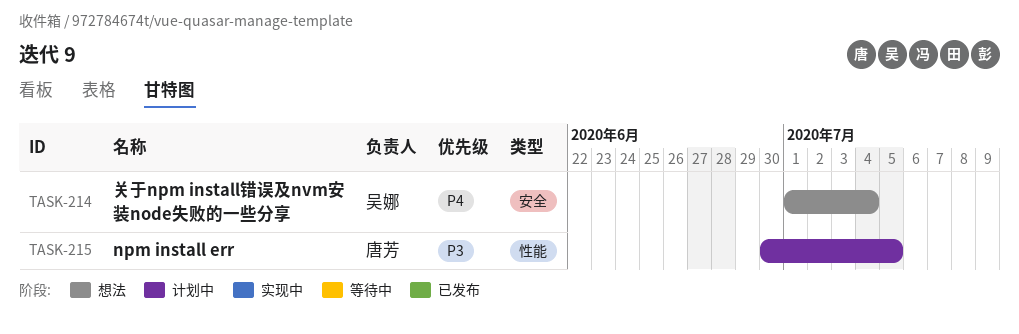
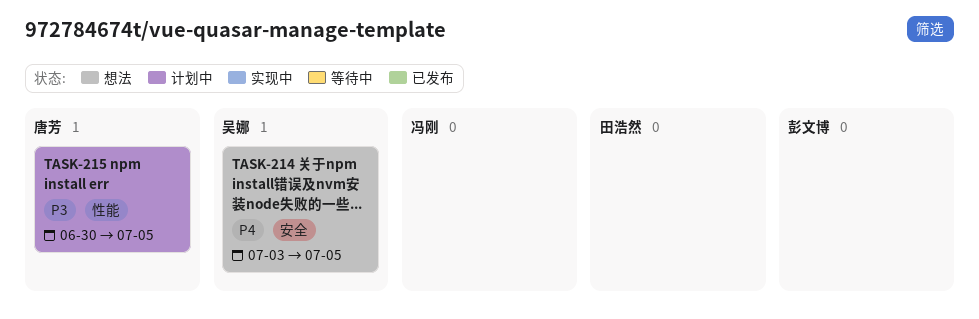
TASK-214, start: Jul 1 -> Jul 3
TASK-214, due: Jul 4 -> Jul 5

